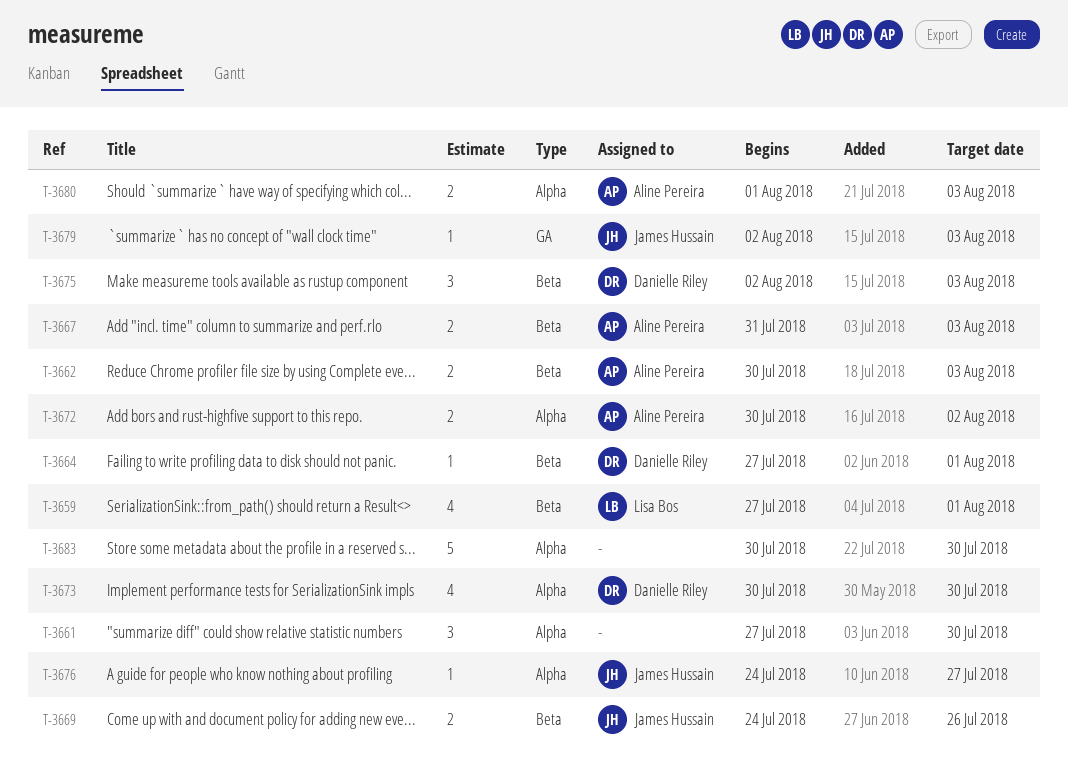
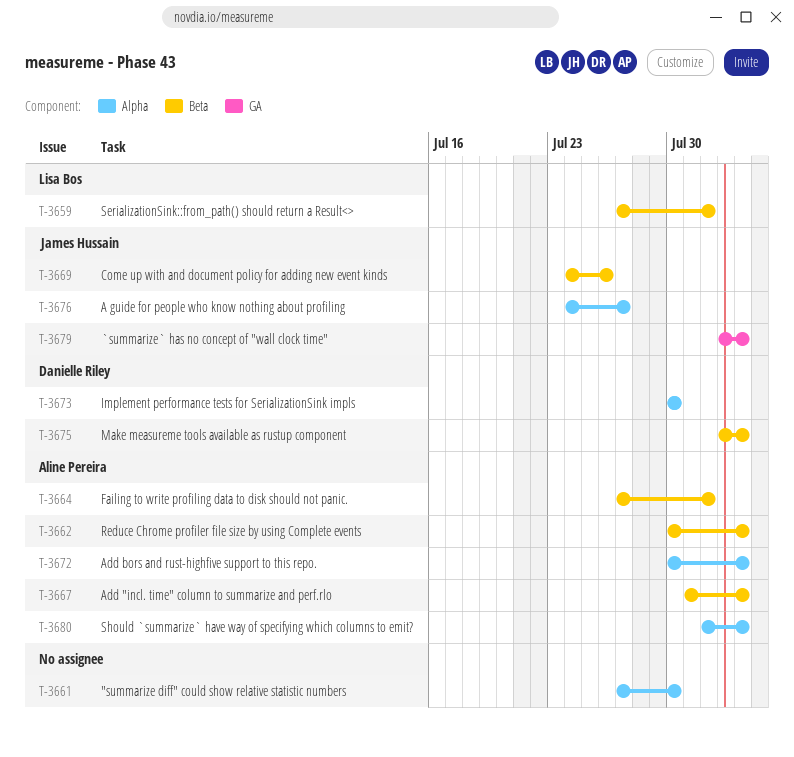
T-3664, owner: Danielle Riley -> Aline Pereira
T-3672, due: Aug 2 -> Aug 3
T-3683: present -> none

